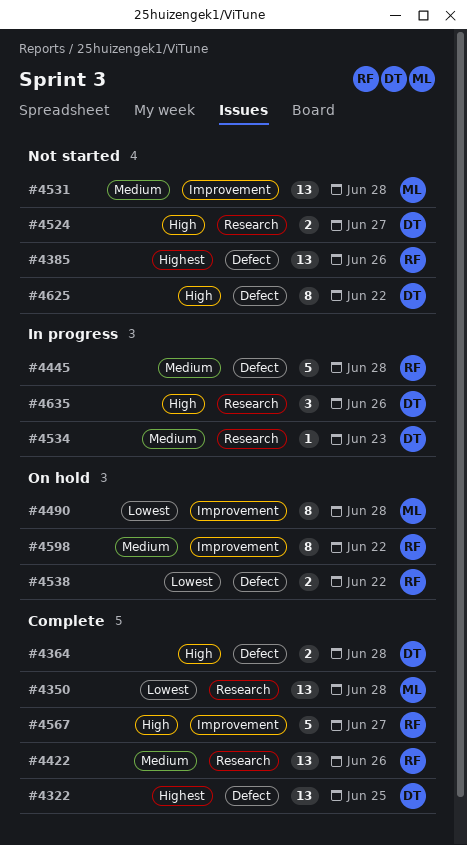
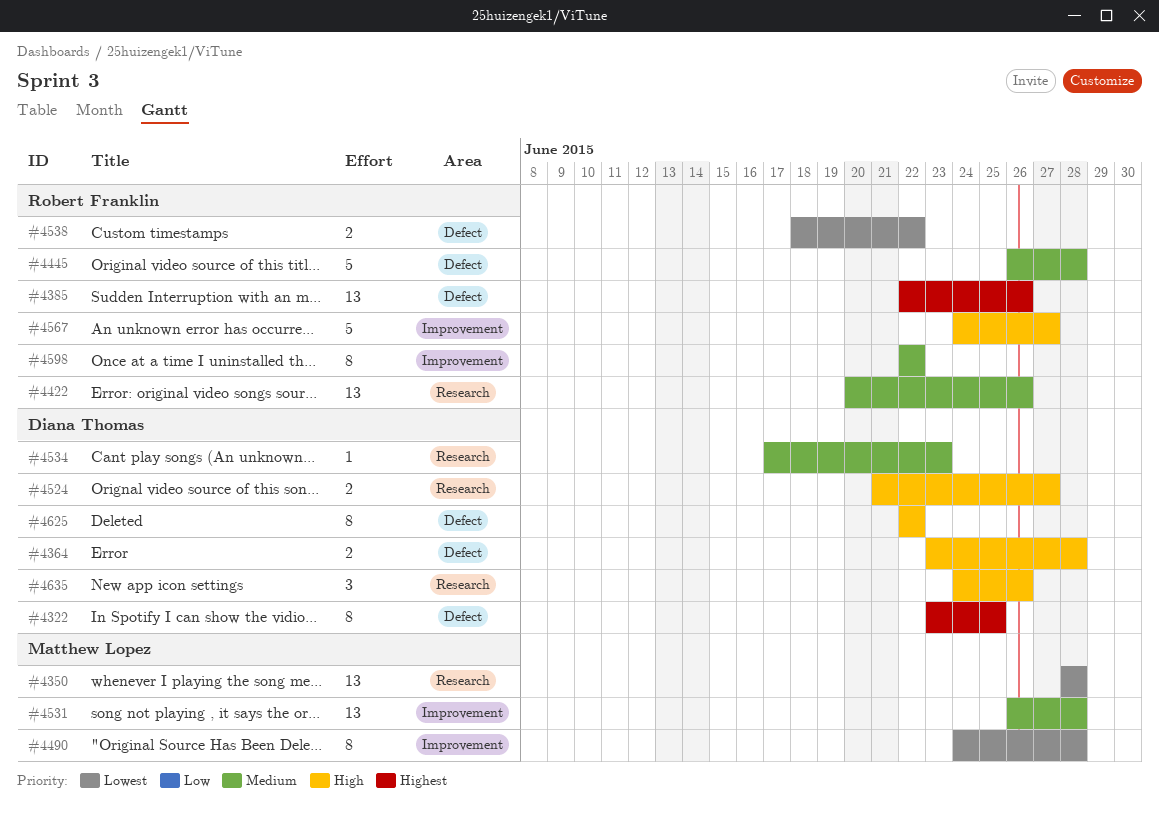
#4322, estimate: 13 -> 8

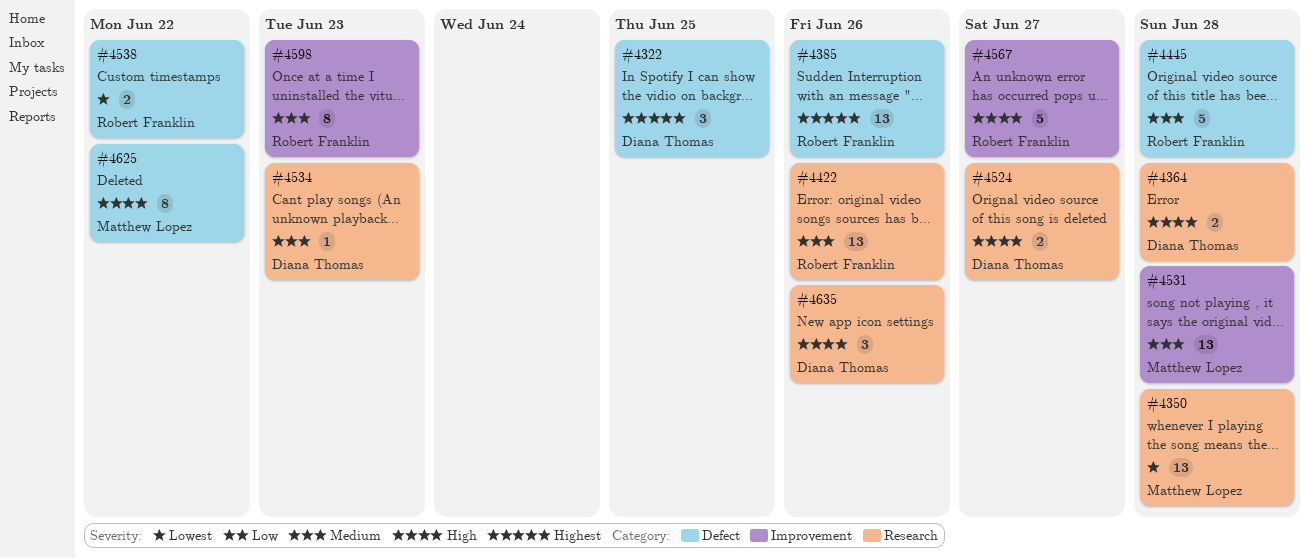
#4322, estimate: 8 -> 3
#4364, label: Defect -> Research
#4490: present -> none
#4598, due: Jun 22 -> Jun 23
#4625, owner: Diana Thomas -> Matthew Lopez

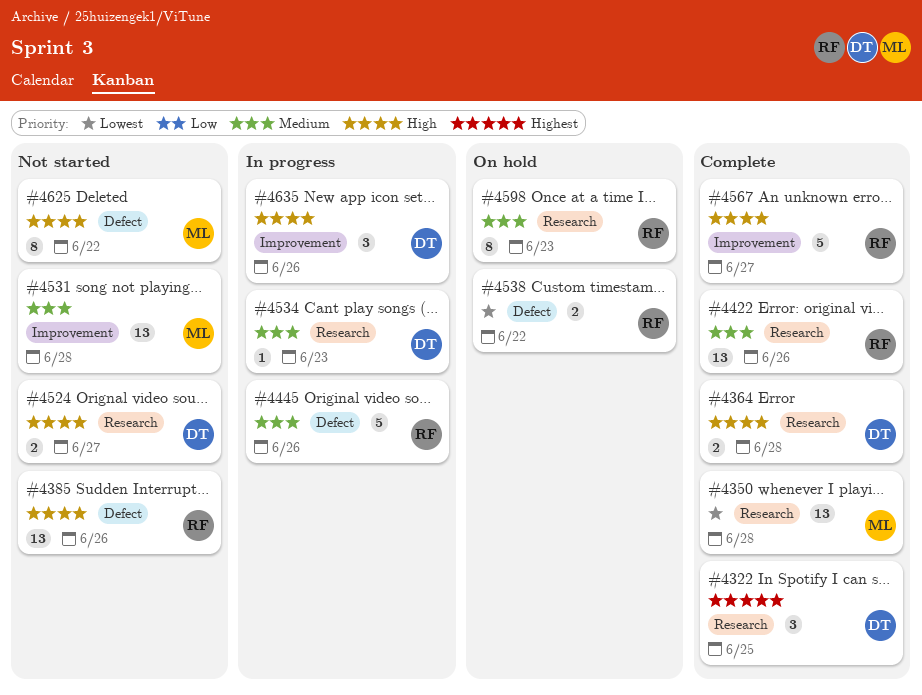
#4322, label: Defect -> Research
#4385, priority: Highest -> High
#4445, due: Jun 28 -> Jun 26
#4598, label: Improvement -> Research
#4635, label: Research -> Improvement

